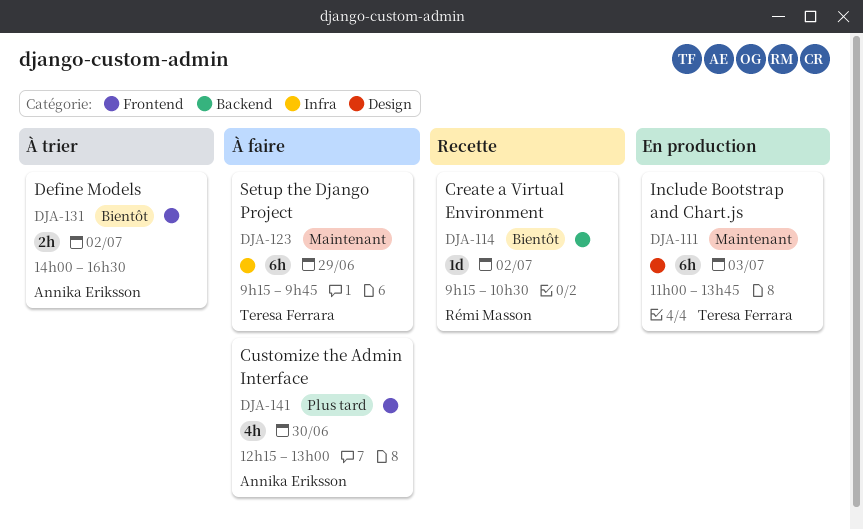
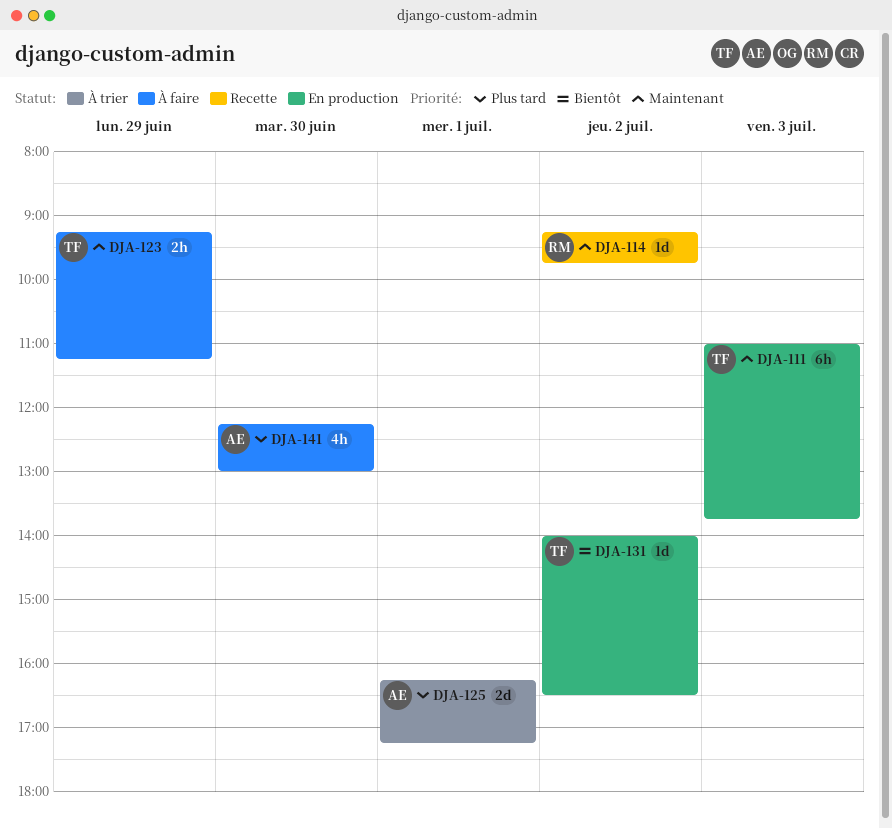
DJA-114, priority: Bientôt -> Maintenant
DJA-114, ends: 10:30 -> 09:45
DJA-123, estimate: 6h -> 2h
DJA-123, ends: 09:45 -> 11:15
DJA-125: none -> present
DJA-131, status: À trier -> En production
DJA-131, owner: Annika Eriksson -> Teresa Ferrara
DJA-131, estimate: 2h -> 1d

